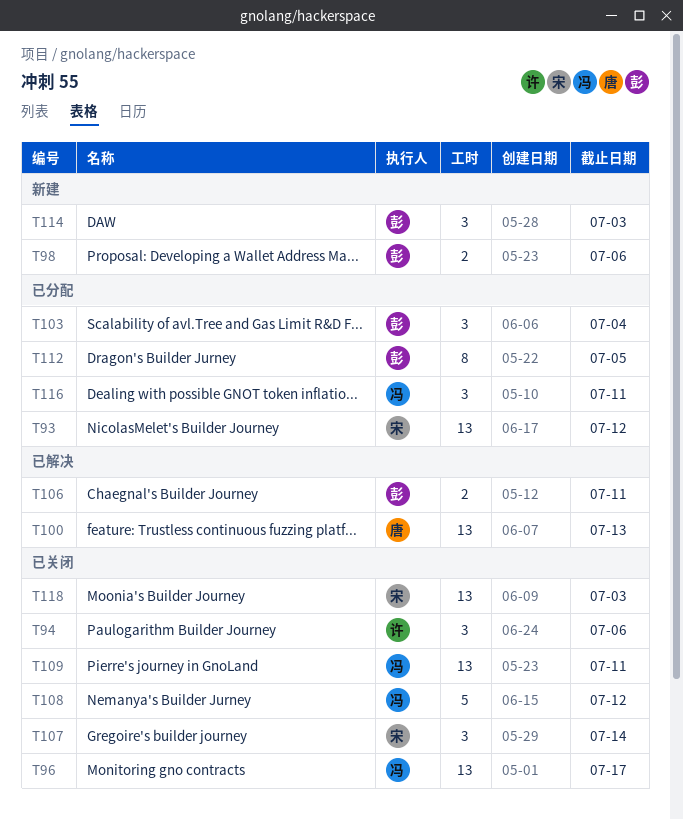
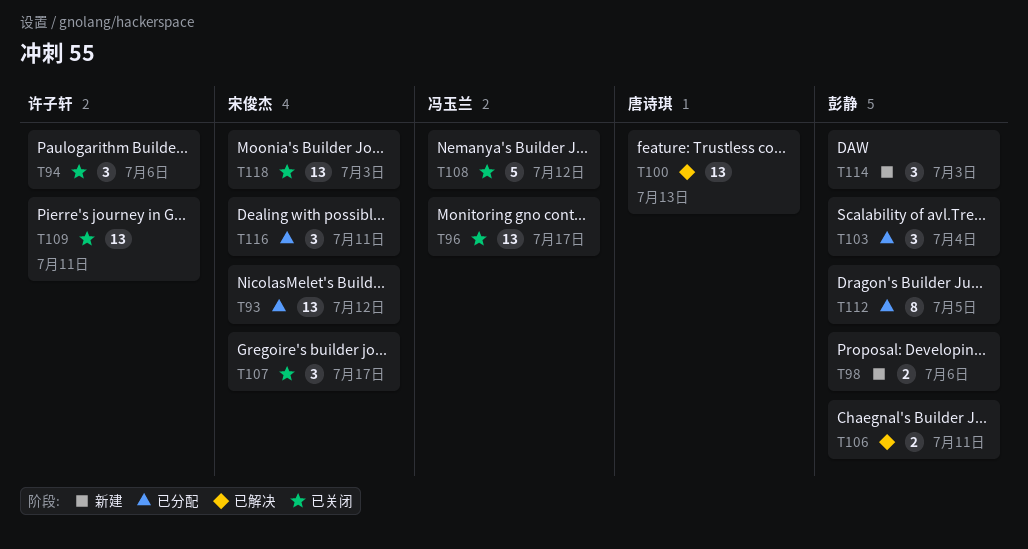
T107, due: Jul 14 -> Jul 17
T109, owner: 冯玉兰 -> 许子轩
T116, owner: 冯玉兰 -> 宋俊杰

